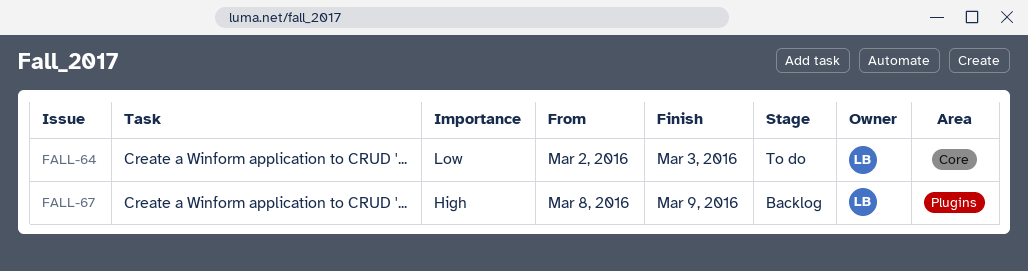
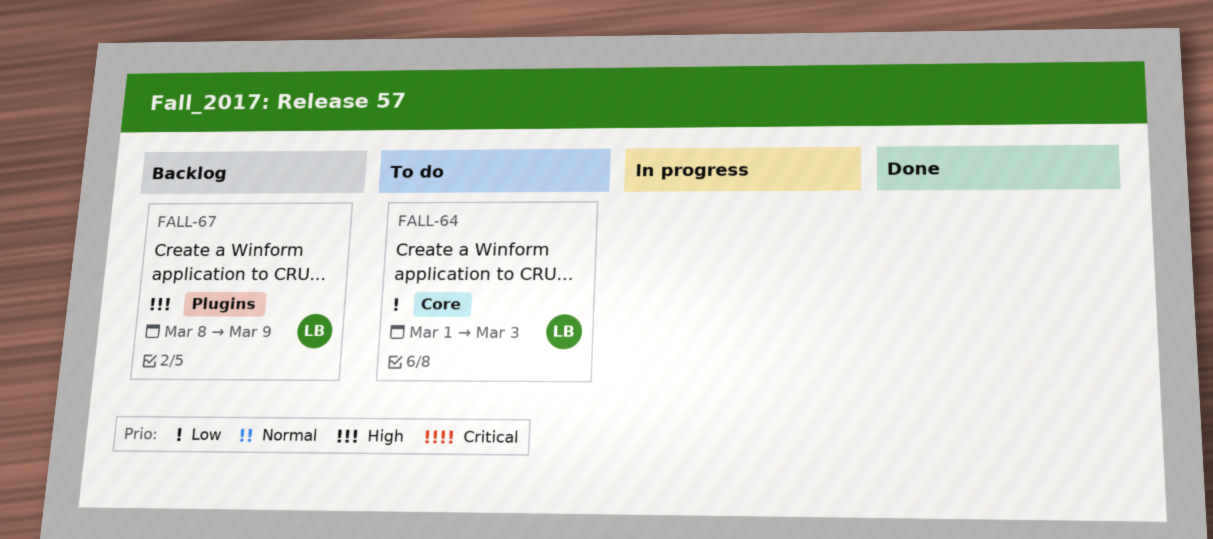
FALL-64, start: Mar 2 -> Mar 1

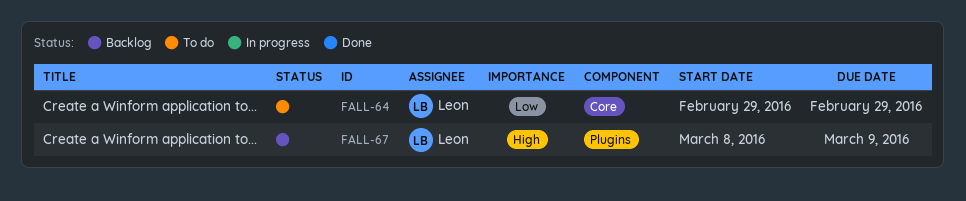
FALL-64, start: Mar 1 -> Feb 29
FALL-64, due: Mar 3 -> Feb 29

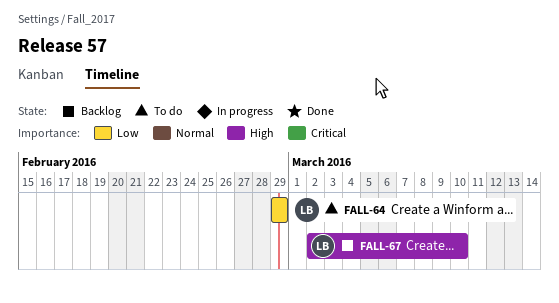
FALL-67, start: Mar 8 -> Mar 2
FALL-67, due: Mar 9 -> Mar 10

